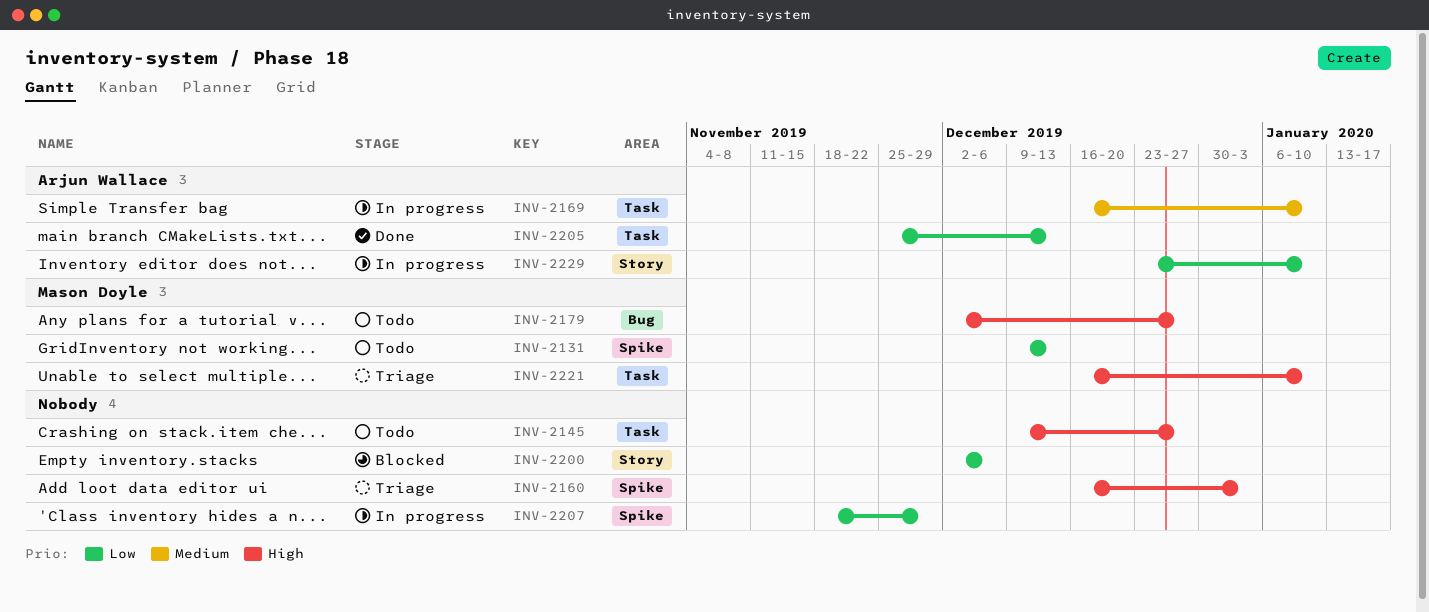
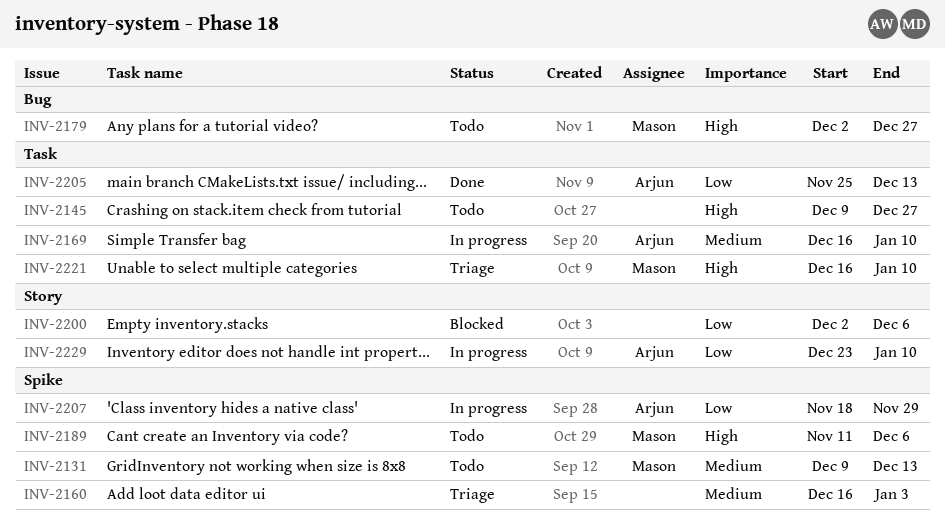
INV-2131, priority: Low -> Medium
INV-2160, priority: High -> Medium
INV-2189: none -> present
INV-2207, owner: none -> Arjun Wallace

